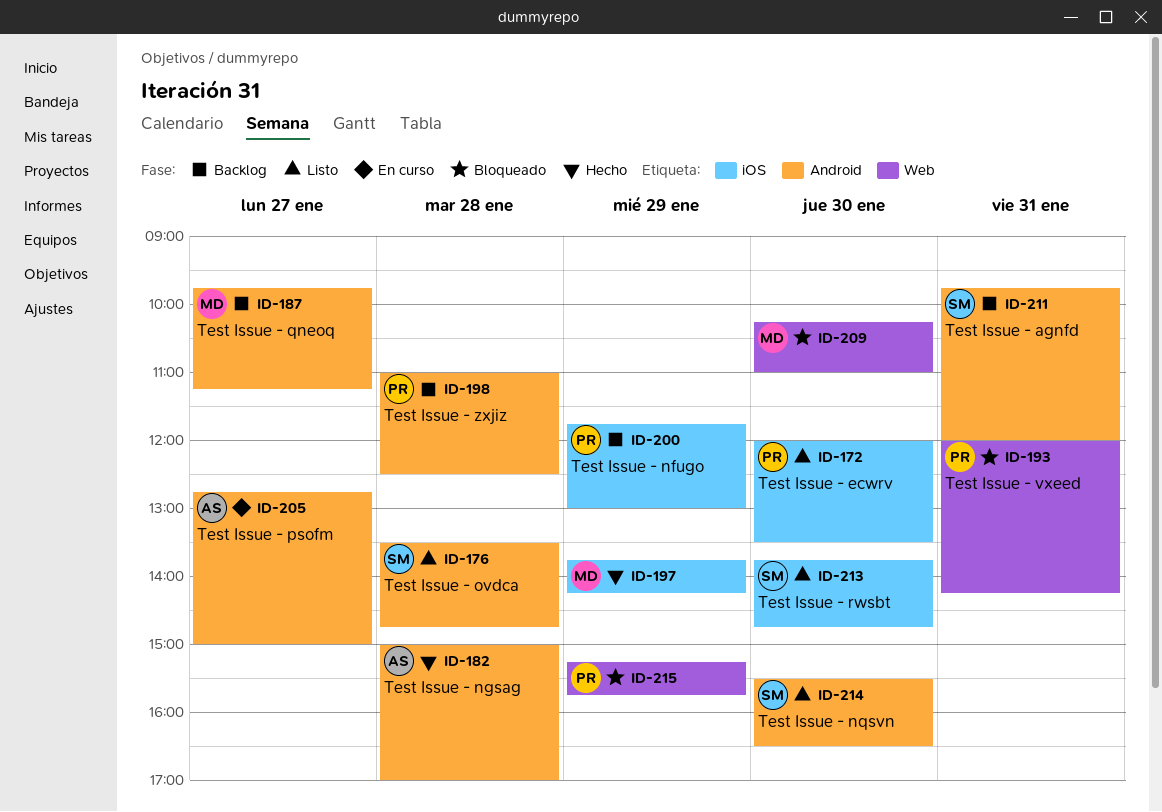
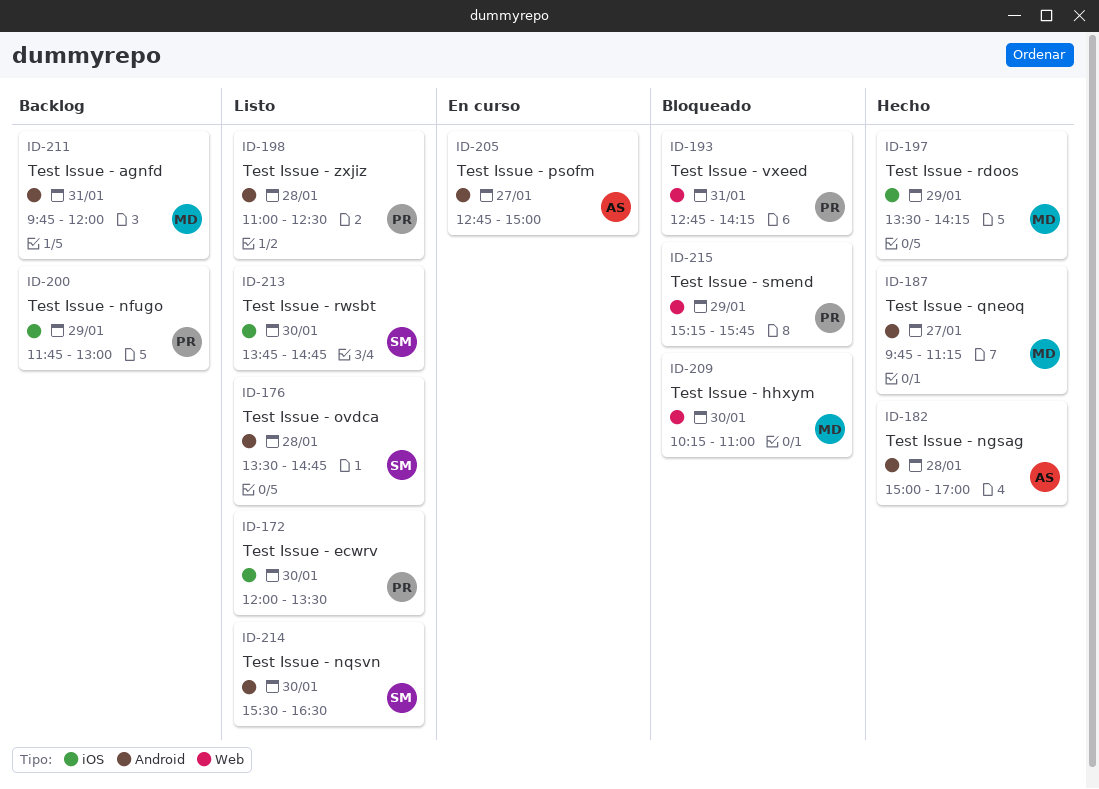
ID-187, status: Backlog -> Hecho
ID-193, begins: 12:00 -> 12:45
ID-197, begins: 13:45 -> 13:30
ID-198, status: Backlog -> Listo
ID-211, owner: SM -> MD

